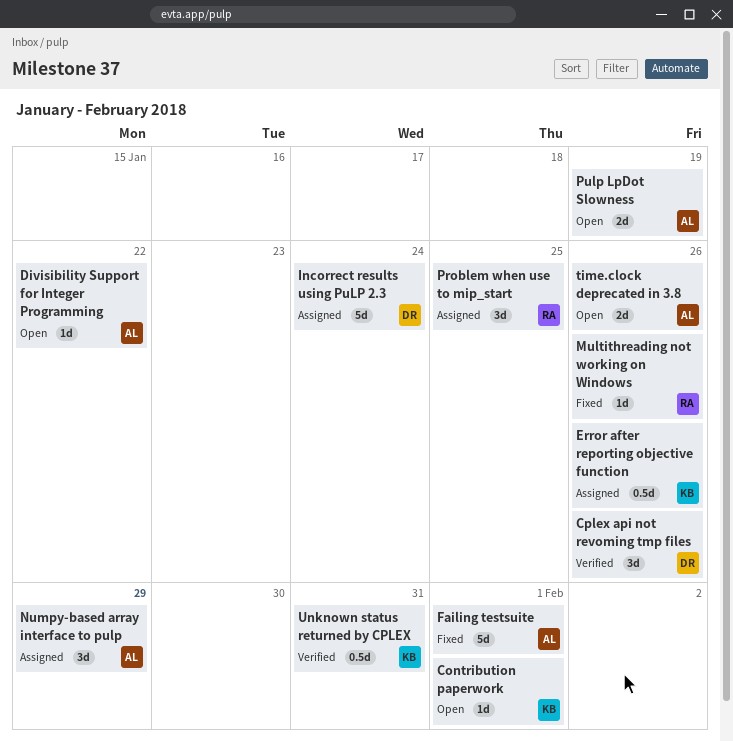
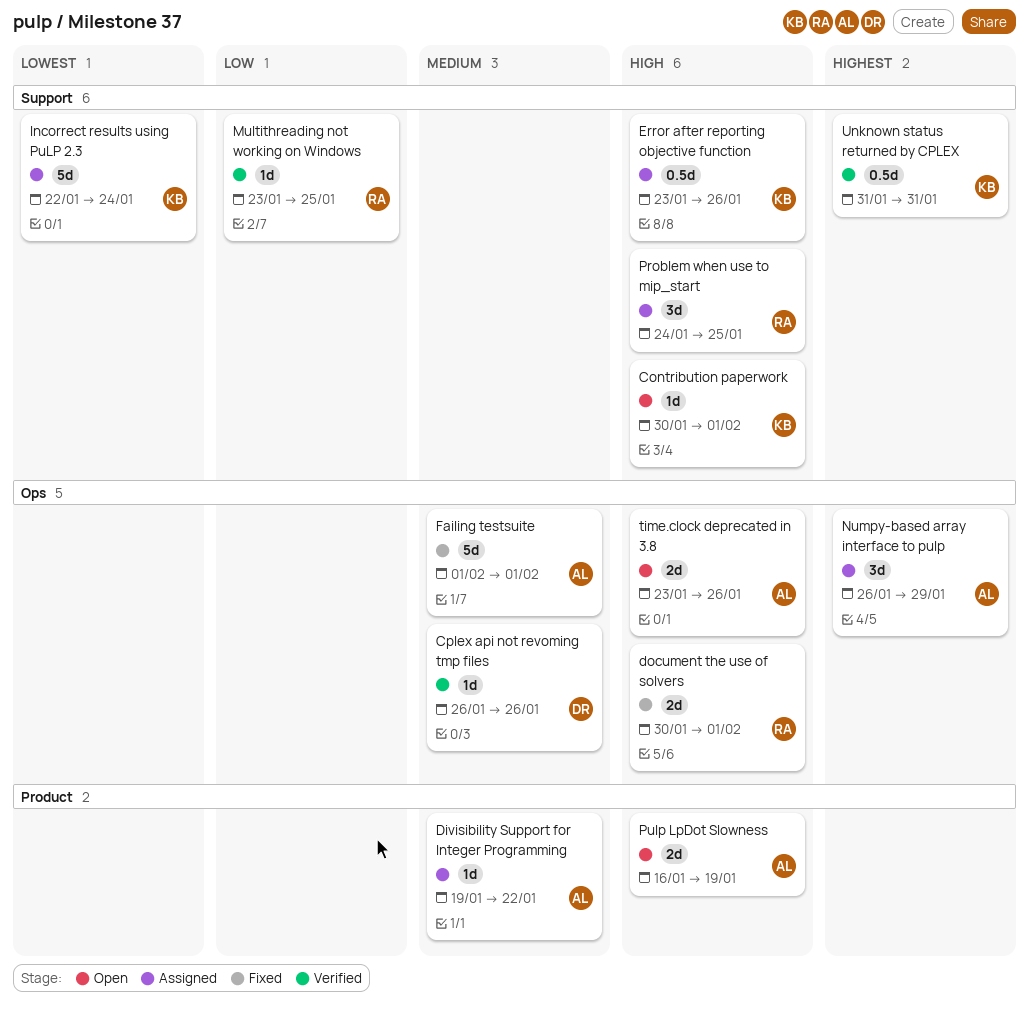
Cplex api not revoming tmp files, estimate: 3d -> 1d
Divisibility Support for Integer Programming, status: Open -> Assigned
document the use of solvers: none -> present
Incorrect results using PuLP 2.3, owner: DR -> KB
Multithreading not working on Windows, status: Fixed -> Verified
Multithreading not working on Windows, due: Jan 26 -> Jan 25

